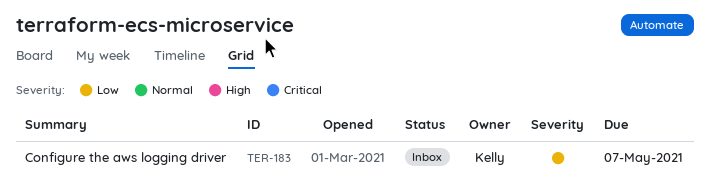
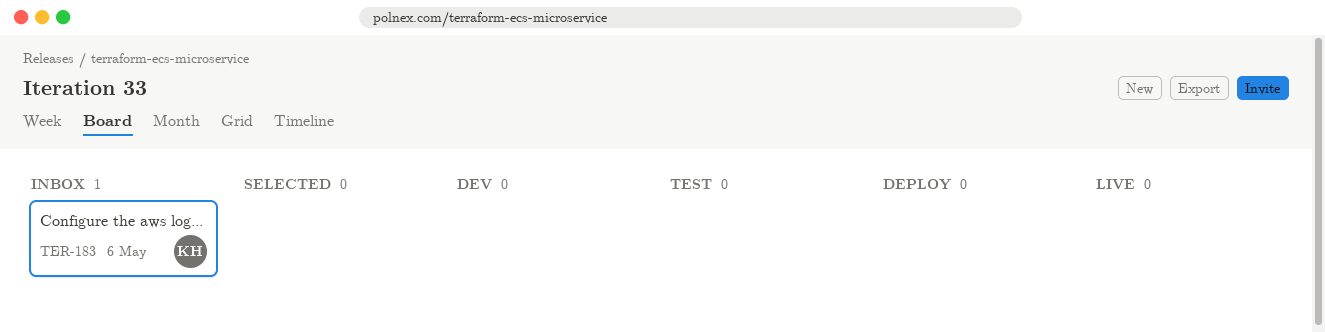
TER-183, due: May 7 -> May 6

